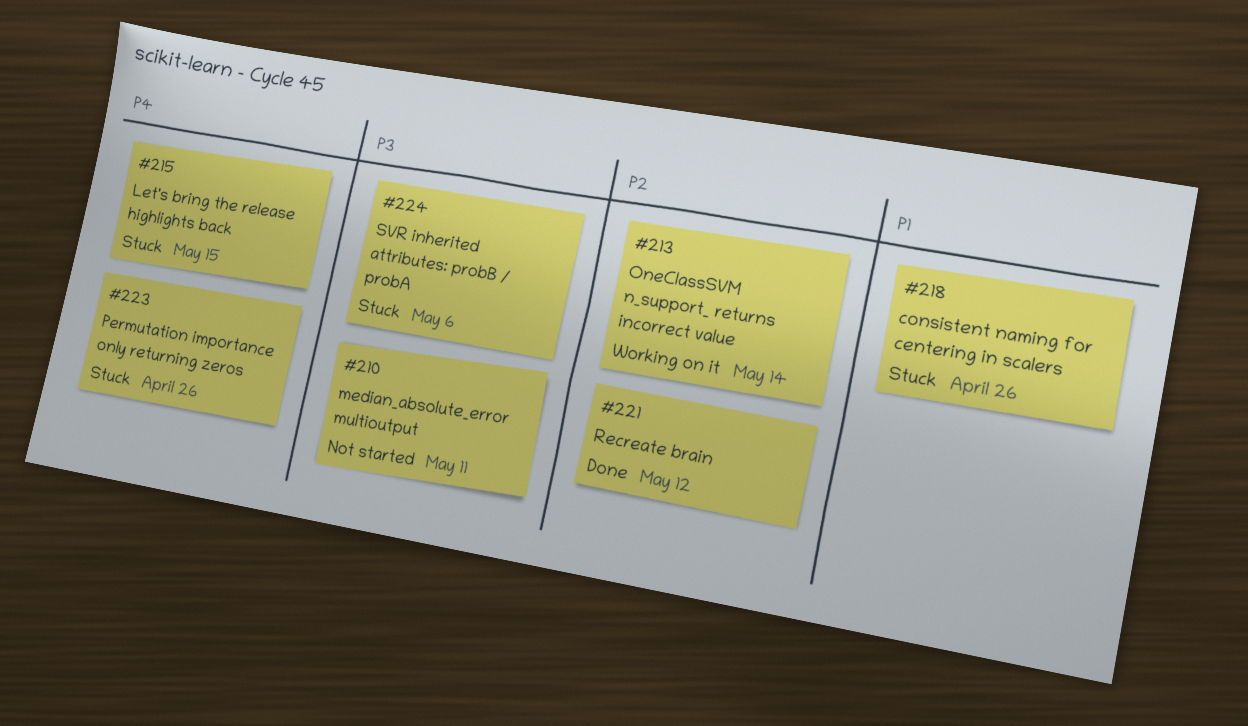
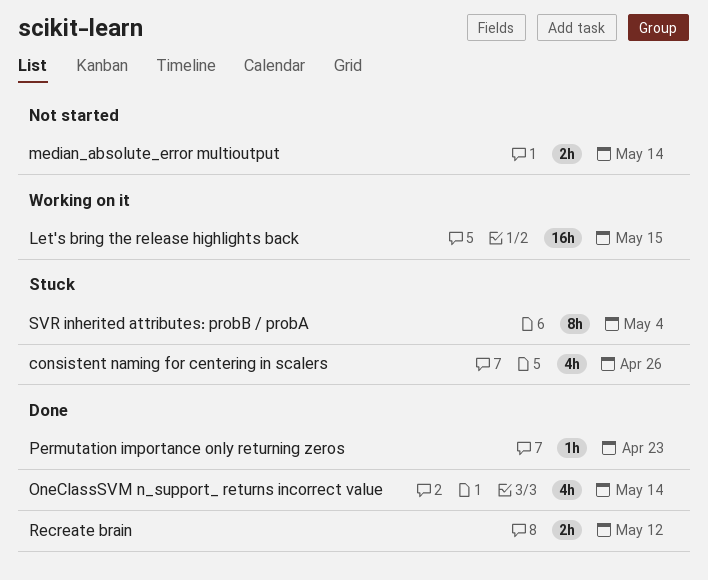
Let's bring the release highlights back, status: Stuck -> Working on it
median_absolute_error multioutput, due: May 11 -> May 14
OneClassSVM n_support_ returns incorrect value, status: Working on it -> Done
Permutation importance only returning zeros, status: Stuck -> Done
Permutation importance only returning zeros, due: Apr 26 -> Apr 23
SVR inherited attributes: probB / probA, due: May 6 -> May 4

